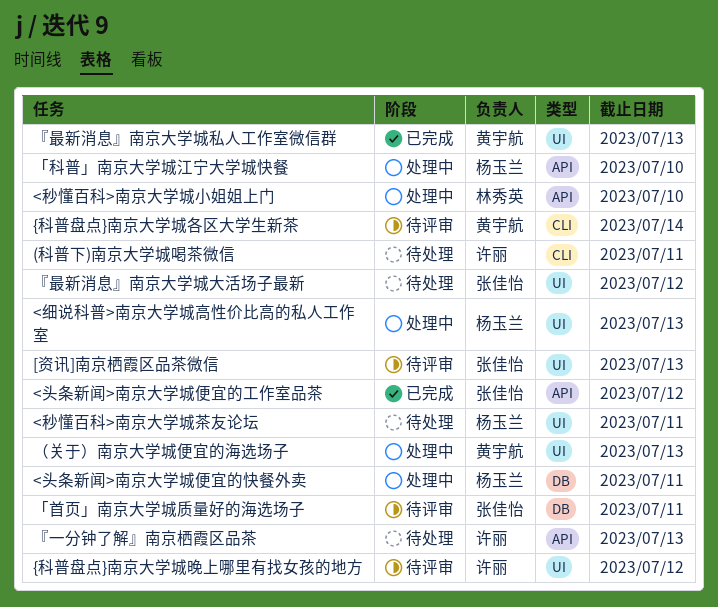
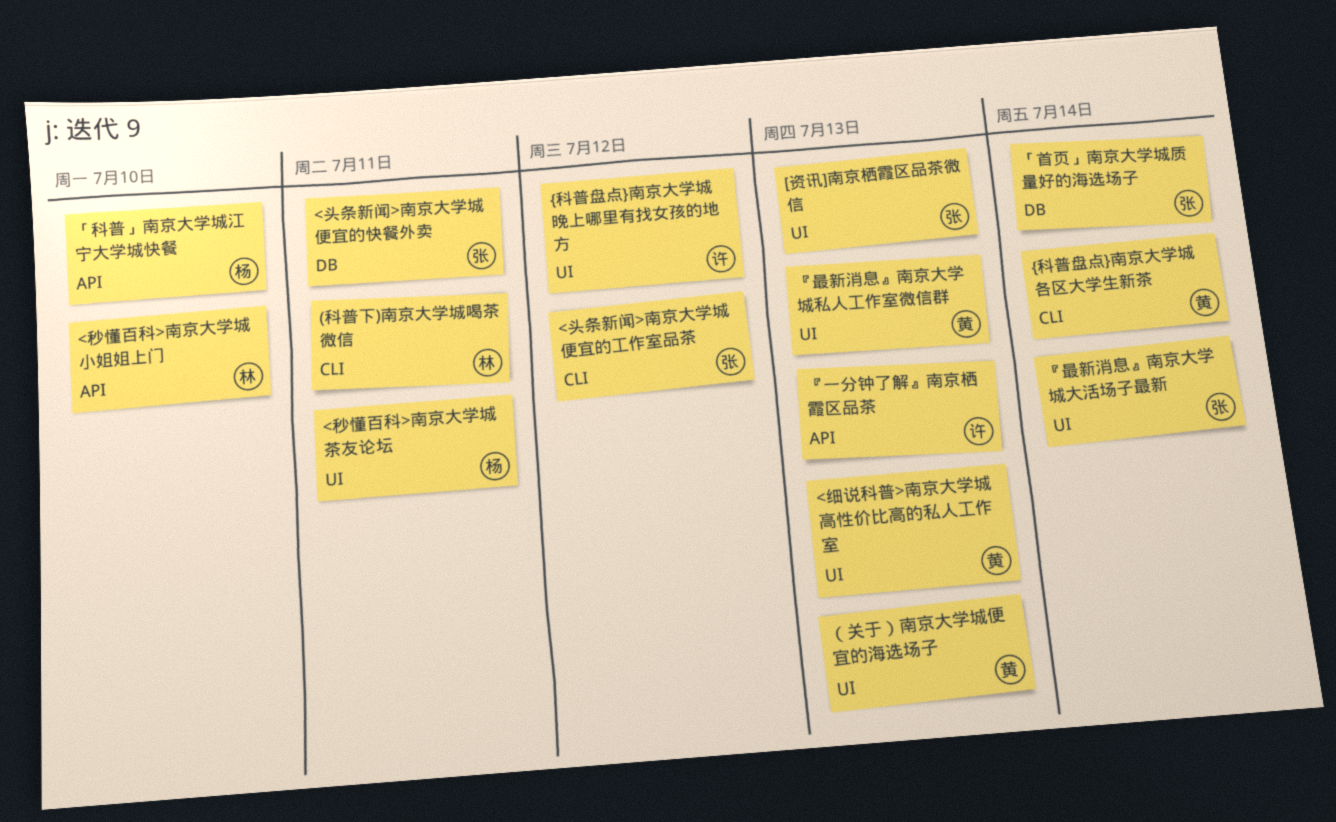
(科普下)南京大学城喝茶微信, owner: 许丽 -> 林秀英
<头条新闻>南京大学城便宜的工作室品茶, label: API -> CLI
<头条新闻>南京大学城便宜的快餐外卖, owner: 杨玉兰 -> 张佳怡
<细说科普>南京大学城高性价比高的私人工作室, owner: 杨玉兰 -> 黄宇航
「首页」南京大学城质量好的海选场子, due: Jul 11 -> Jul 14
『最新消息』南京大学城大活场子最新, due: Jul 12 -> Jul 14

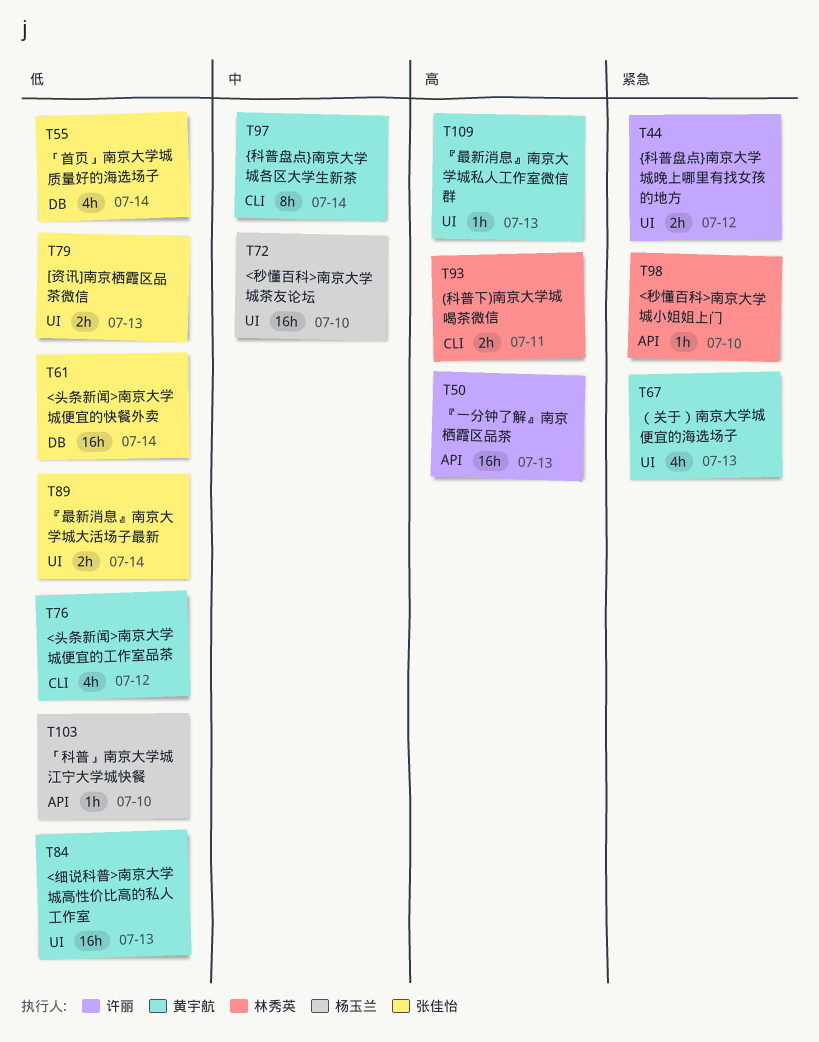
<头条新闻>南京大学城便宜的工作室品茶, owner: 张佳怡 -> 黄宇航
<头条新闻>南京大学城便宜的快餐外卖, due: Jul 11 -> Jul 14
<秒懂百科>南京大学城茶友论坛, due: Jul 11 -> Jul 10

